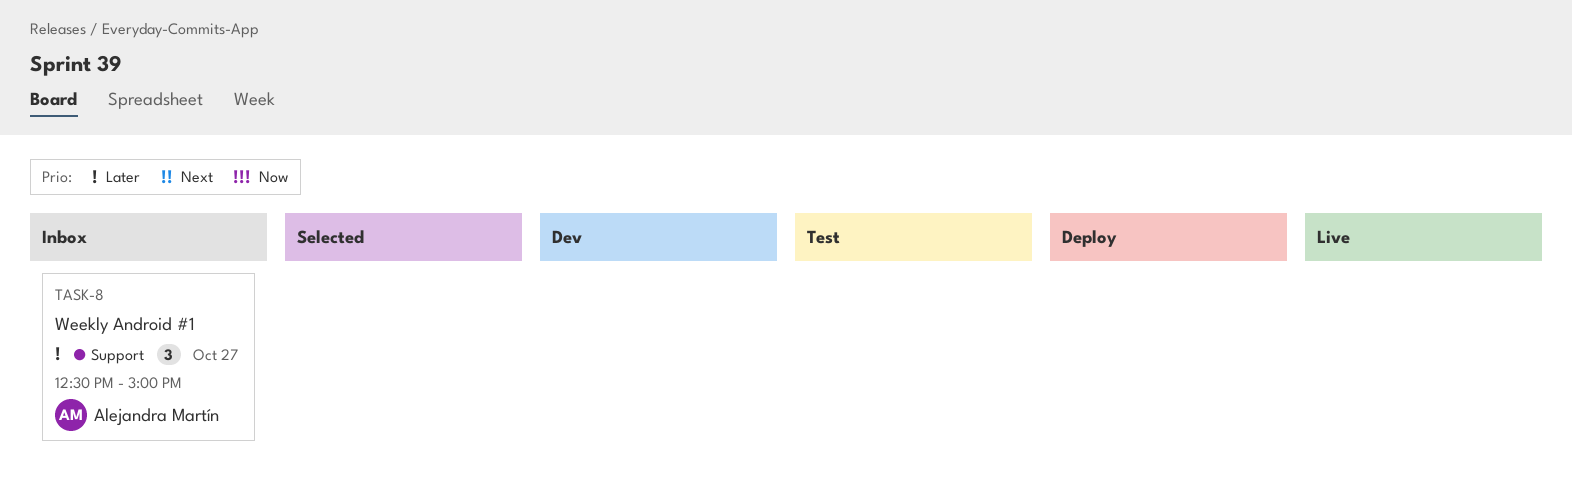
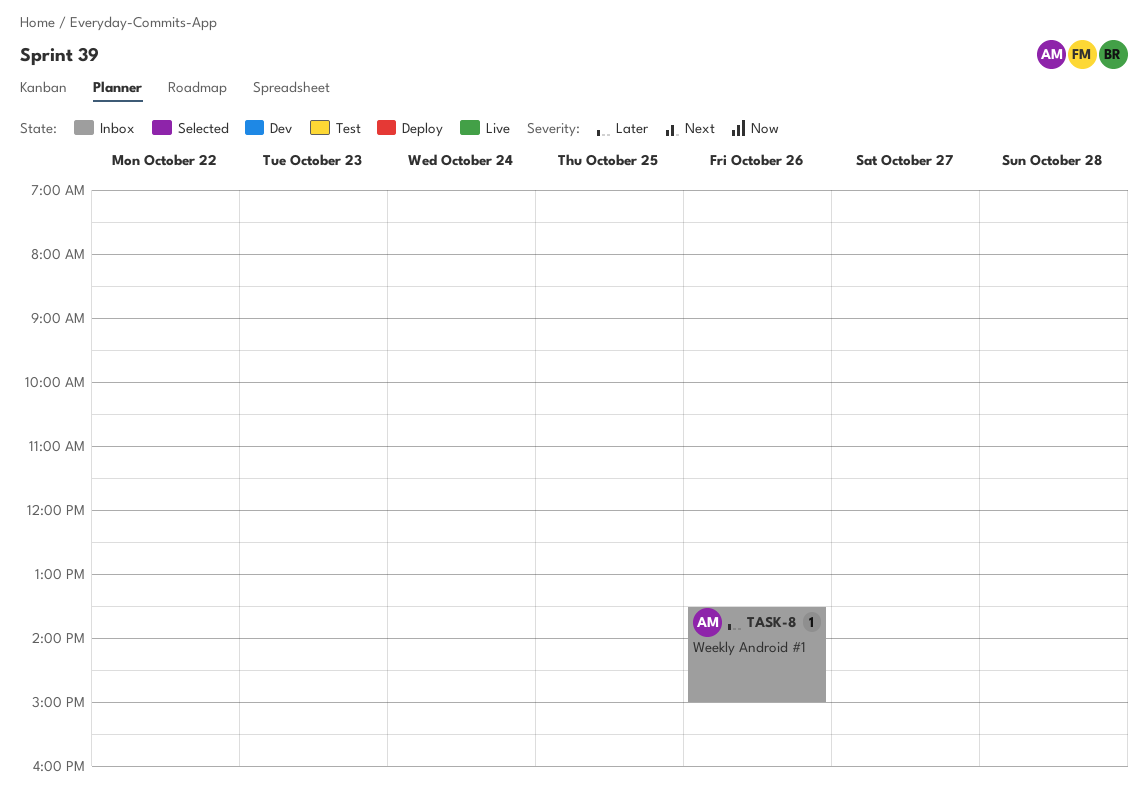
TASK-8, estimate: 3 -> 1
TASK-8, day: Oct 27 -> Oct 26
TASK-8, begins: 12:30 -> 13:30

